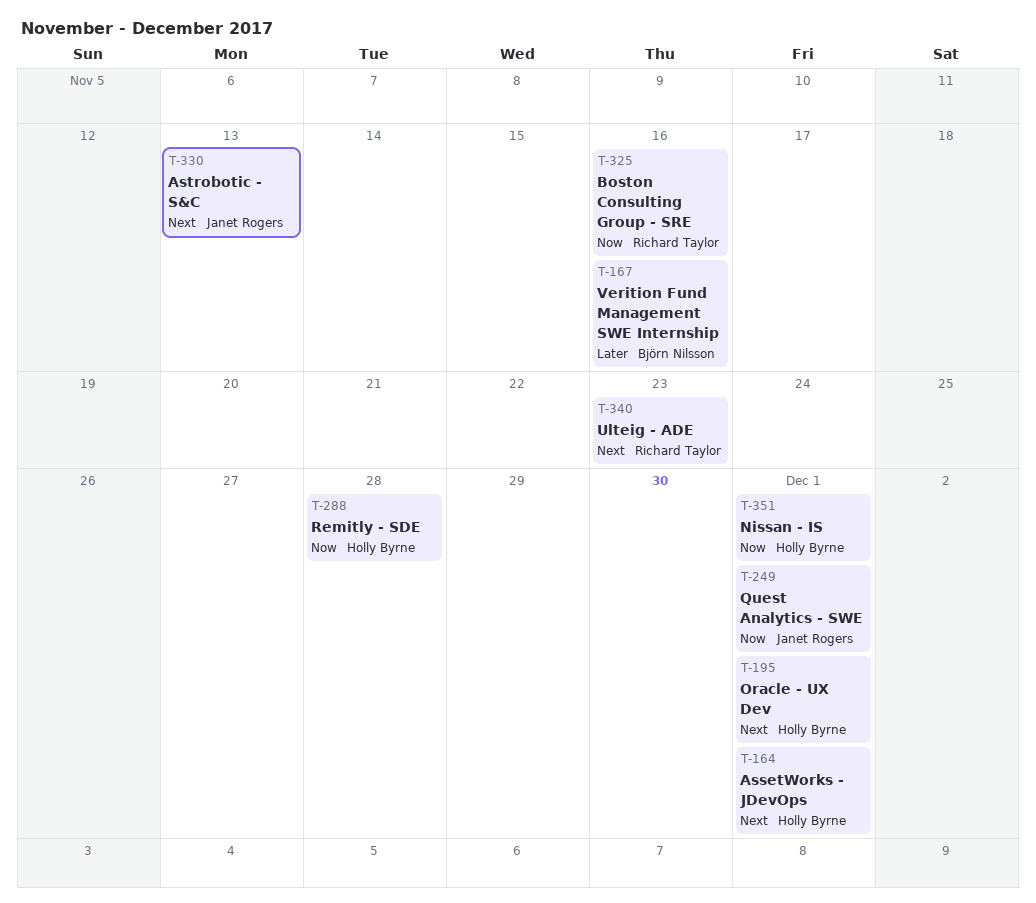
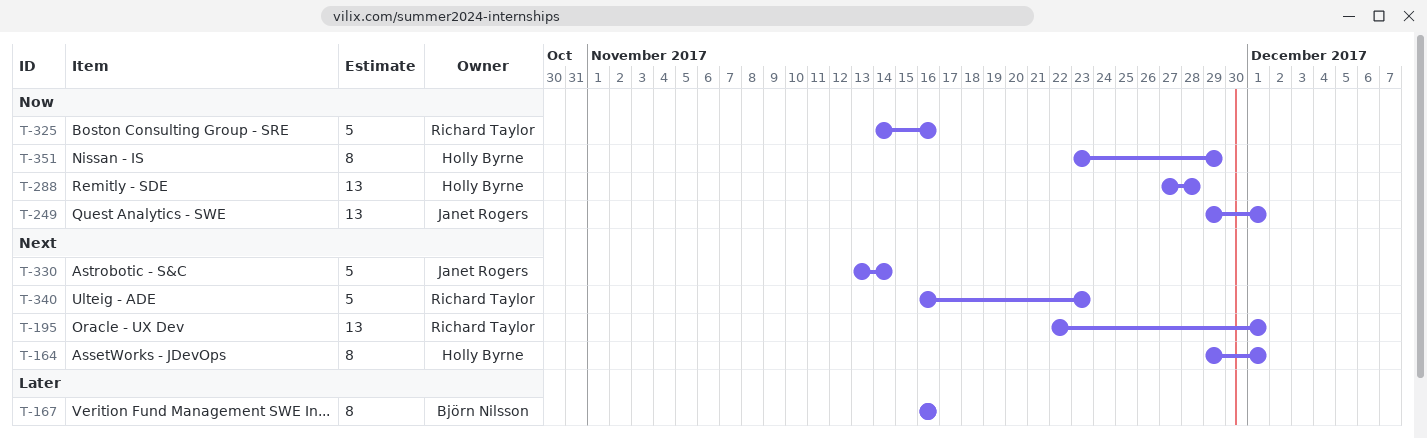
T-195, owner: Holly Byrne -> Richard Taylor
T-330, due: Nov 13 -> Nov 14
T-351, due: Dec 1 -> Nov 29

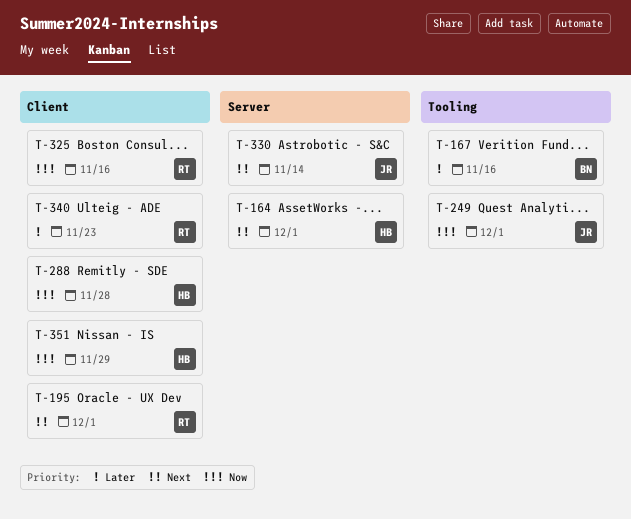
T-340, priority: Next -> Later

